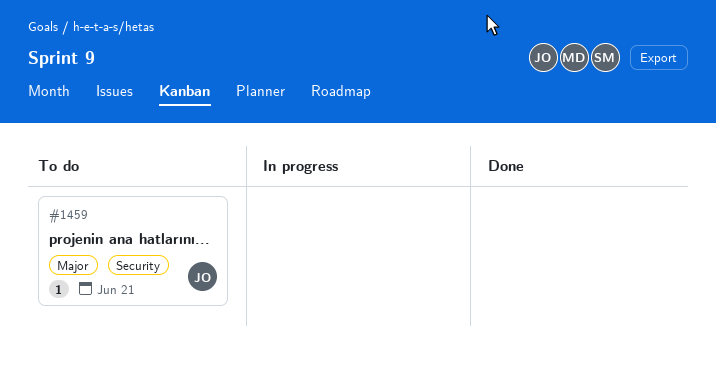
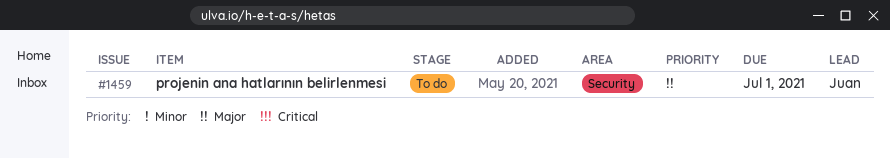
#1459, due: Jun 21 -> Jul 1

